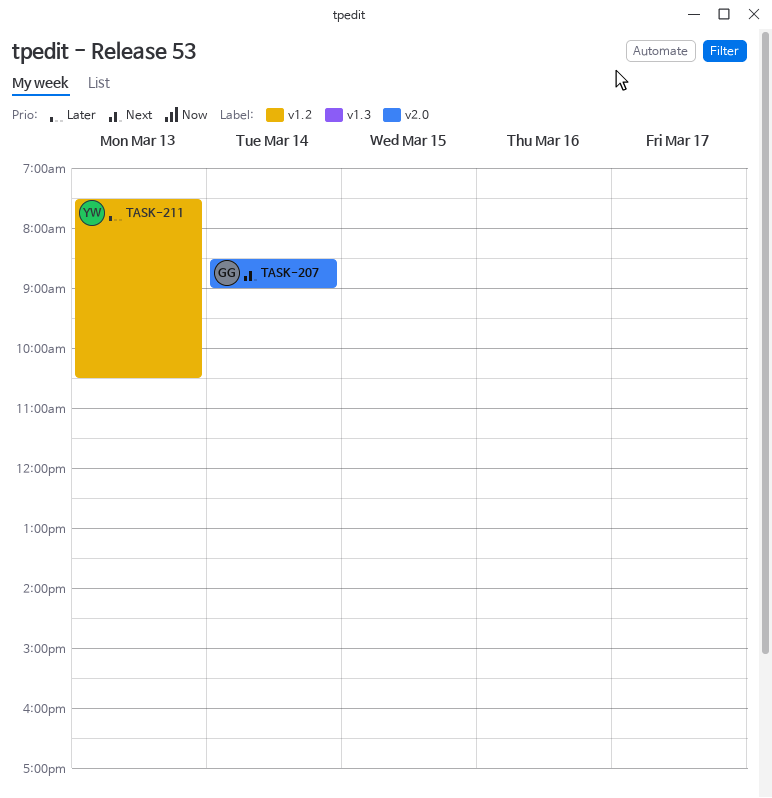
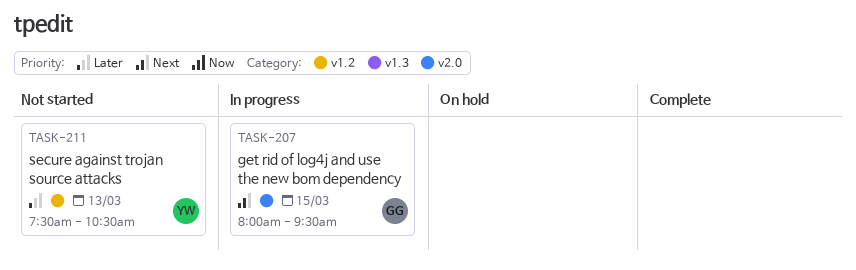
TASK-207, day: Mar 14 -> Mar 15
TASK-207, begins: 08:30 -> 08:00
TASK-207, ends: 09:00 -> 09:30

